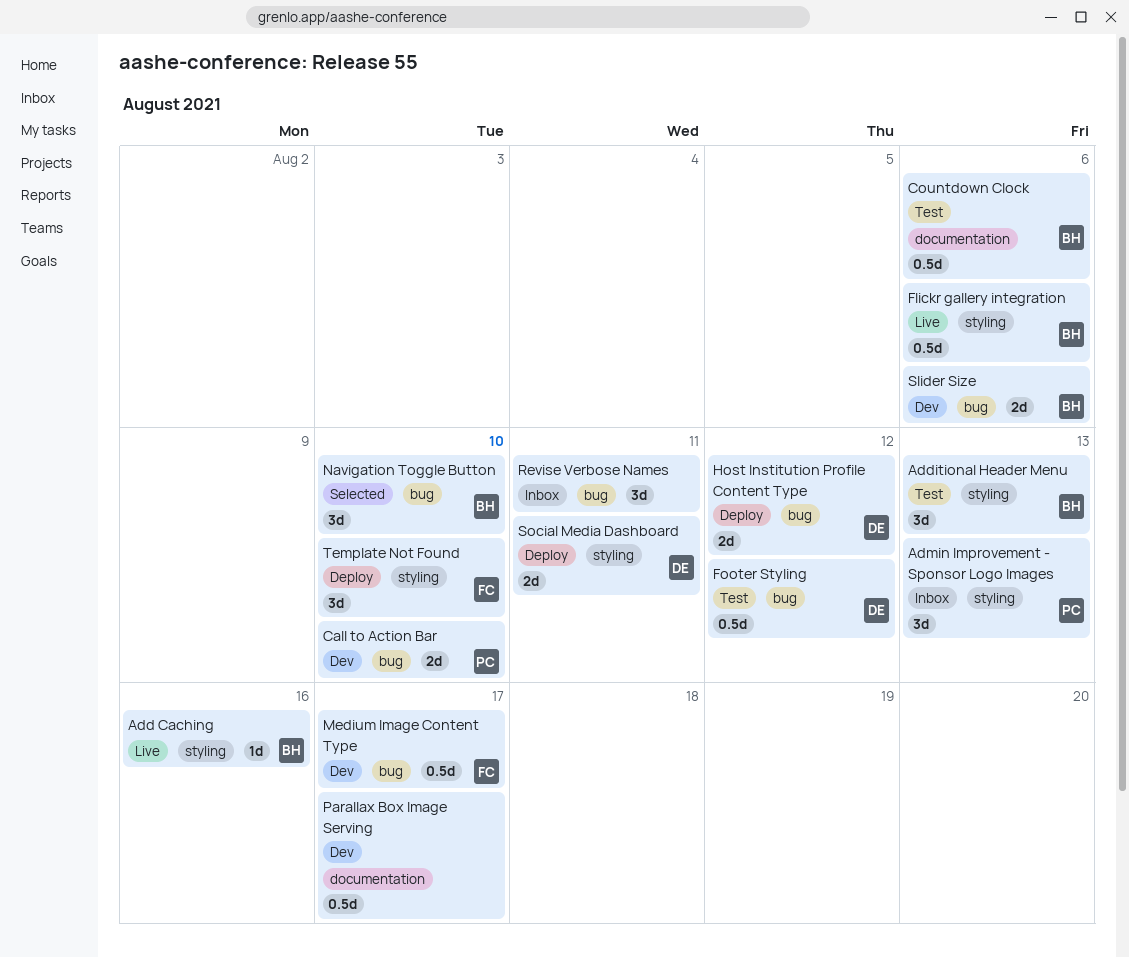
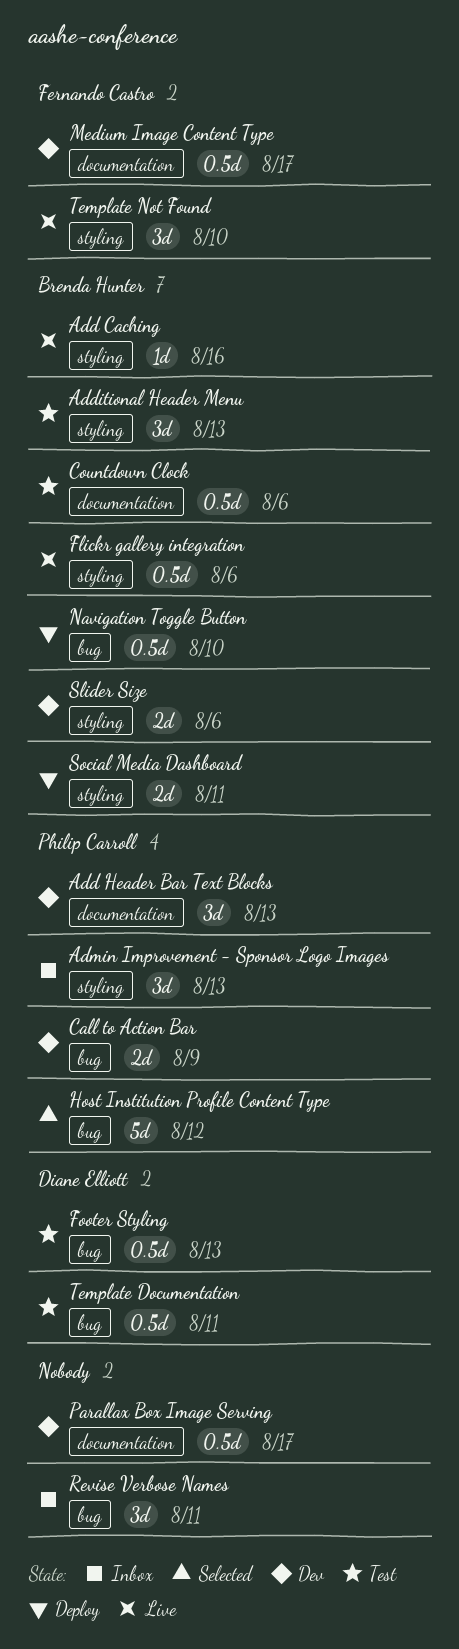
Add Header Bar Text Blocks: none -> present
Call to Action Bar, due: Aug 10 -> Aug 9
Footer Styling, due: Aug 12 -> Aug 13
Host Institution Profile Content Type, status: Deploy -> Selected
Host Institution Profile Content Type, owner: Diane Elliott -> Philip Carroll
Host Institution Profile Content Type, estimate: 2d -> 5d
Medium Image Content Type, label: bug -> documentation
Navigation Toggle Button, status: Selected -> Deploy
Navigation Toggle Button, estimate: 3d -> 0.5d
Slider Size, label: bug -> styling
Social Media Dashboard, owner: Diane Elliott -> Brenda Hunter
Template Documentation: none -> present
Template Not Found, status: Deploy -> Live

